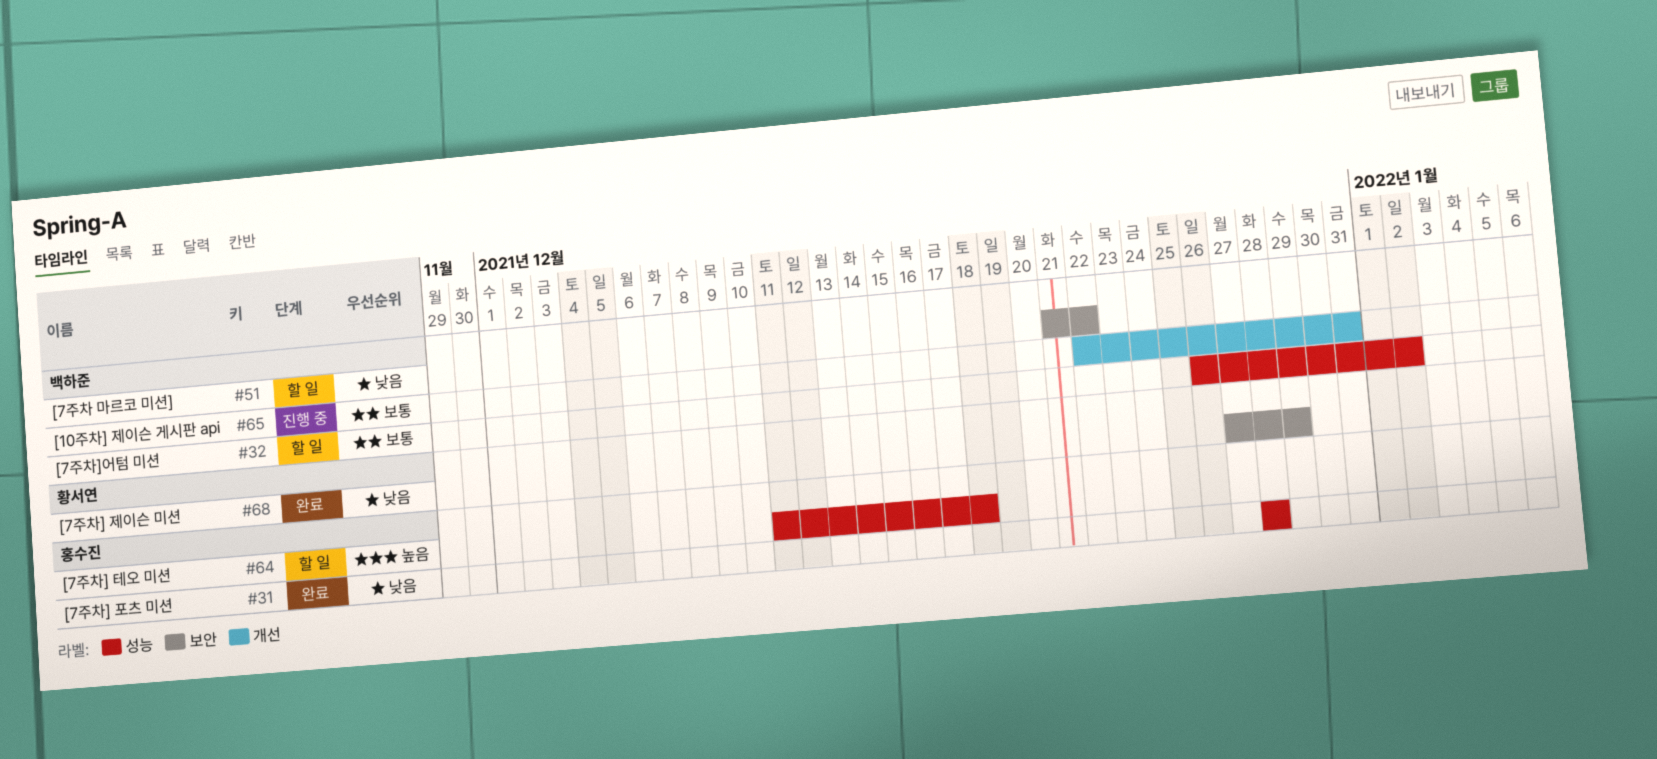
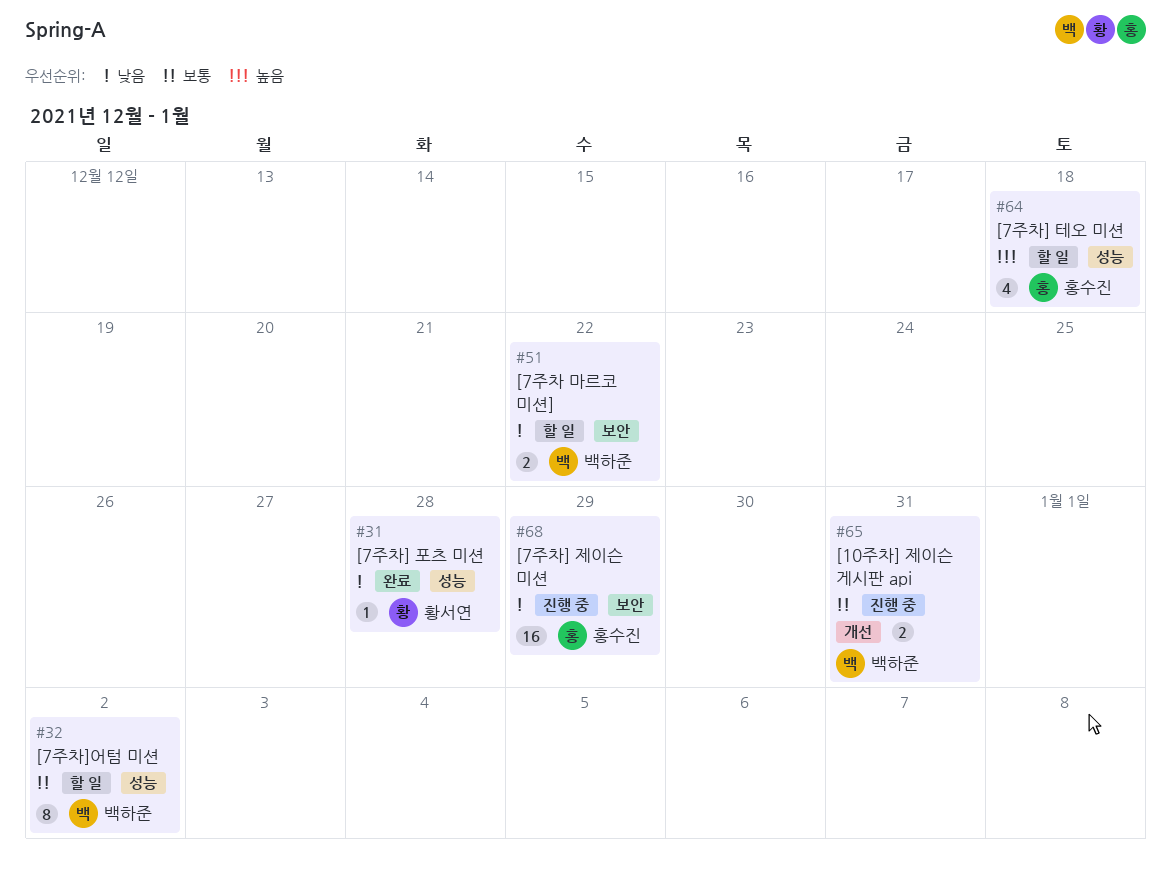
#31, owner: 홍수진 -> 황서연
#68, status: 완료 -> 진행 중
#68, owner: 황서연 -> 홍수진

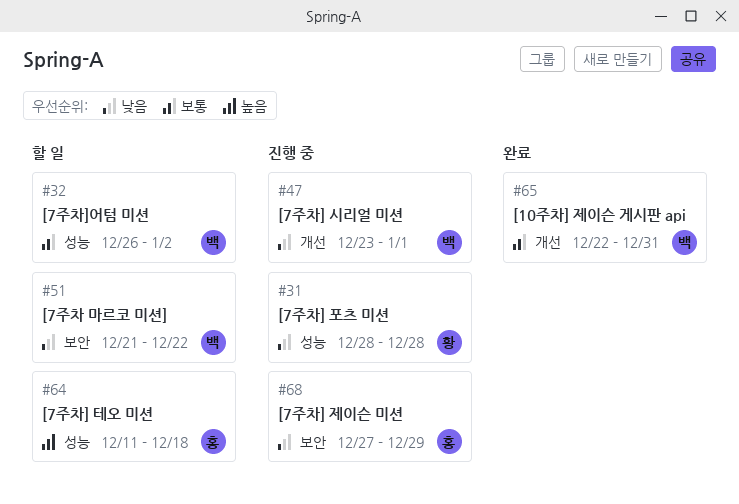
#31, status: 완료 -> 진행 중
#47: none -> present
#65, status: 진행 중 -> 완료

